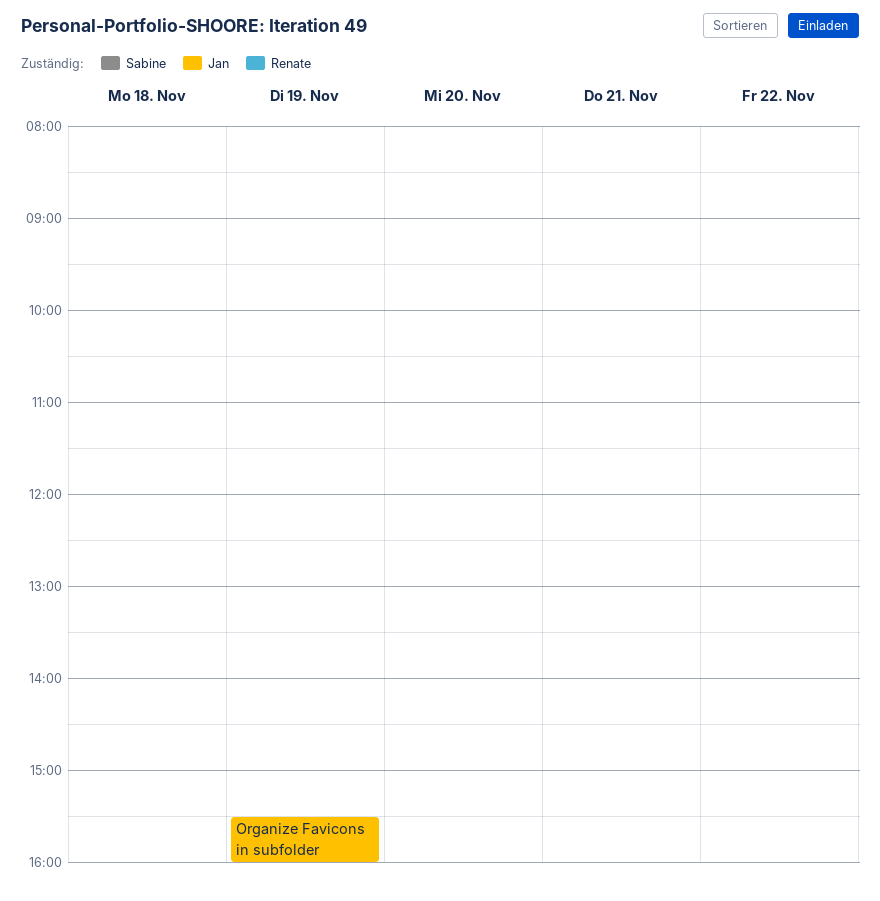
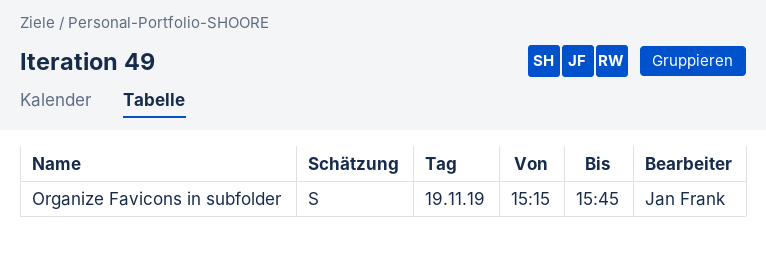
Organize Favicons in subfolder, begins: 15:30 -> 15:15
Organize Favicons in subfolder, ends: 16:00 -> 15:45

